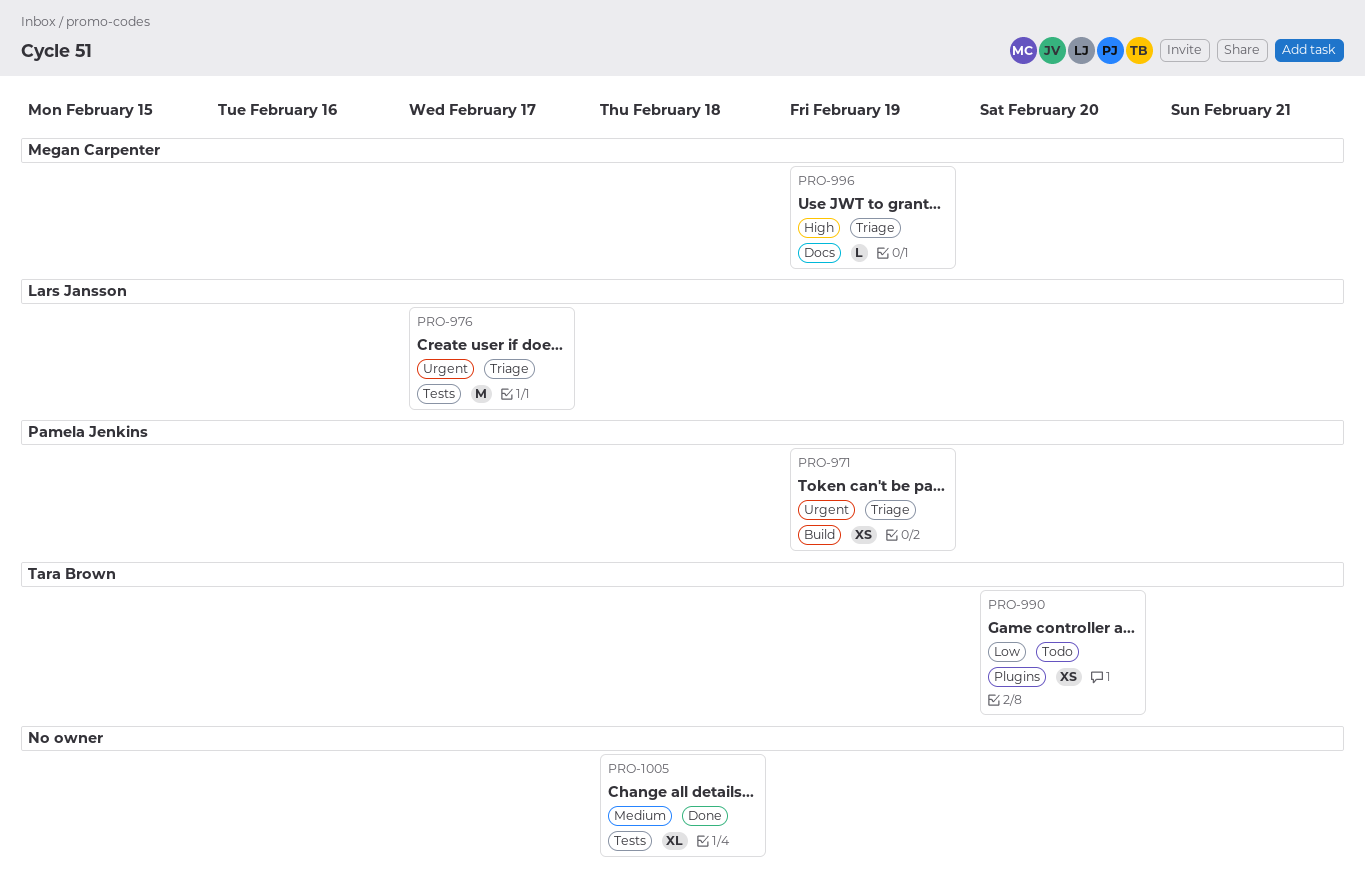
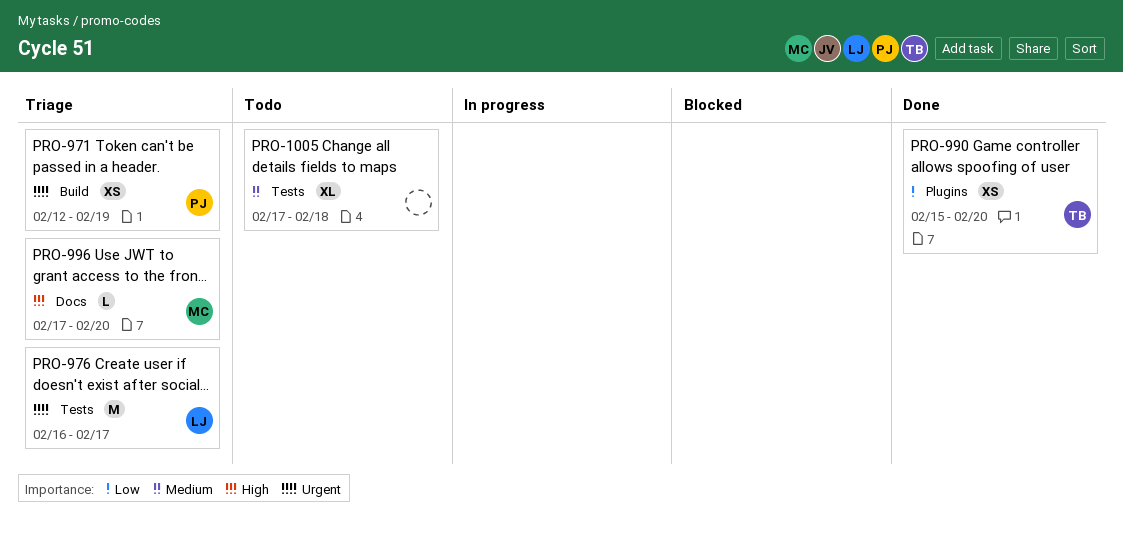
PRO-990, status: Todo -> Done
PRO-996, due: Feb 19 -> Feb 20
PRO-1005, status: Done -> Todo

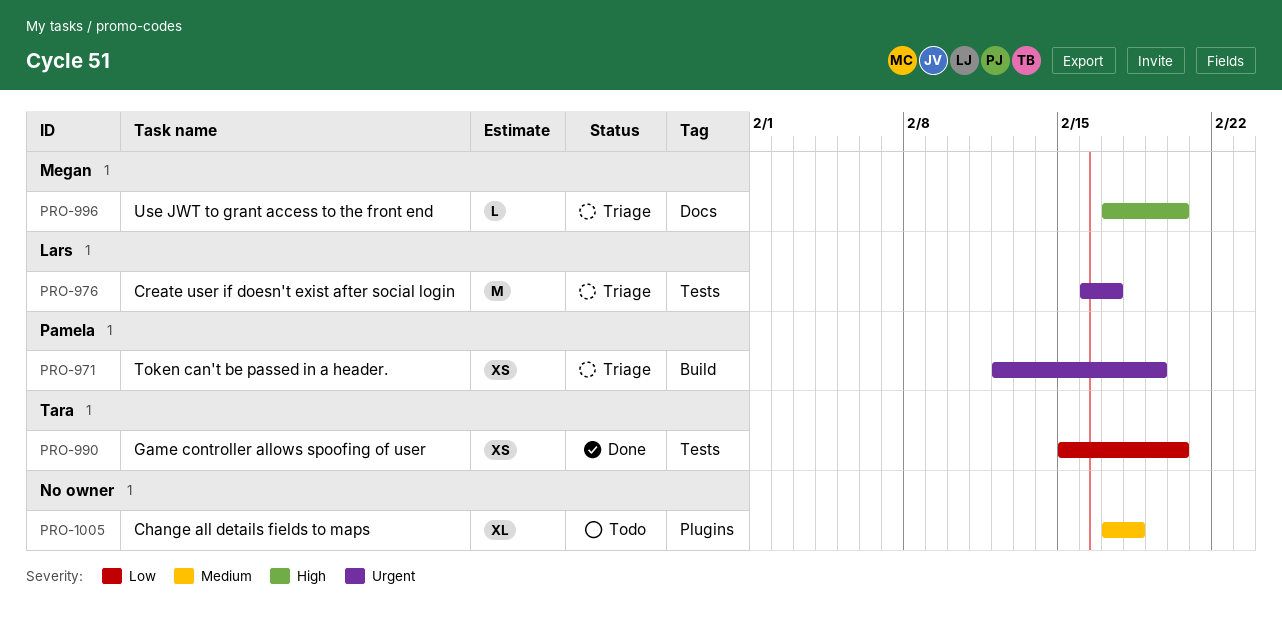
PRO-990, label: Plugins -> Tests
PRO-1005, label: Tests -> Plugins

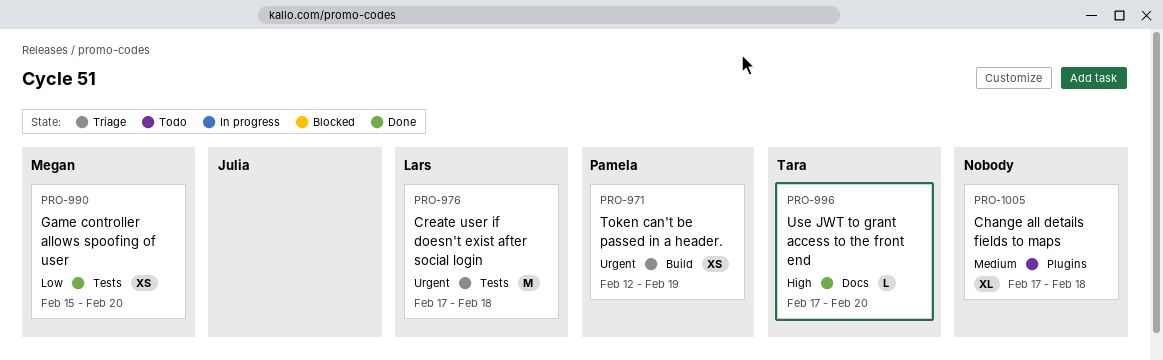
PRO-976, start: Feb 16 -> Feb 17
PRO-976, due: Feb 17 -> Feb 18
PRO-990, owner: Tara -> Megan
PRO-996, status: Triage -> Done
PRO-996, owner: Megan -> Tara

